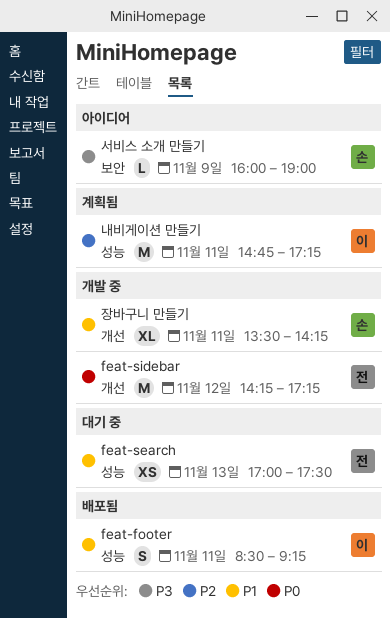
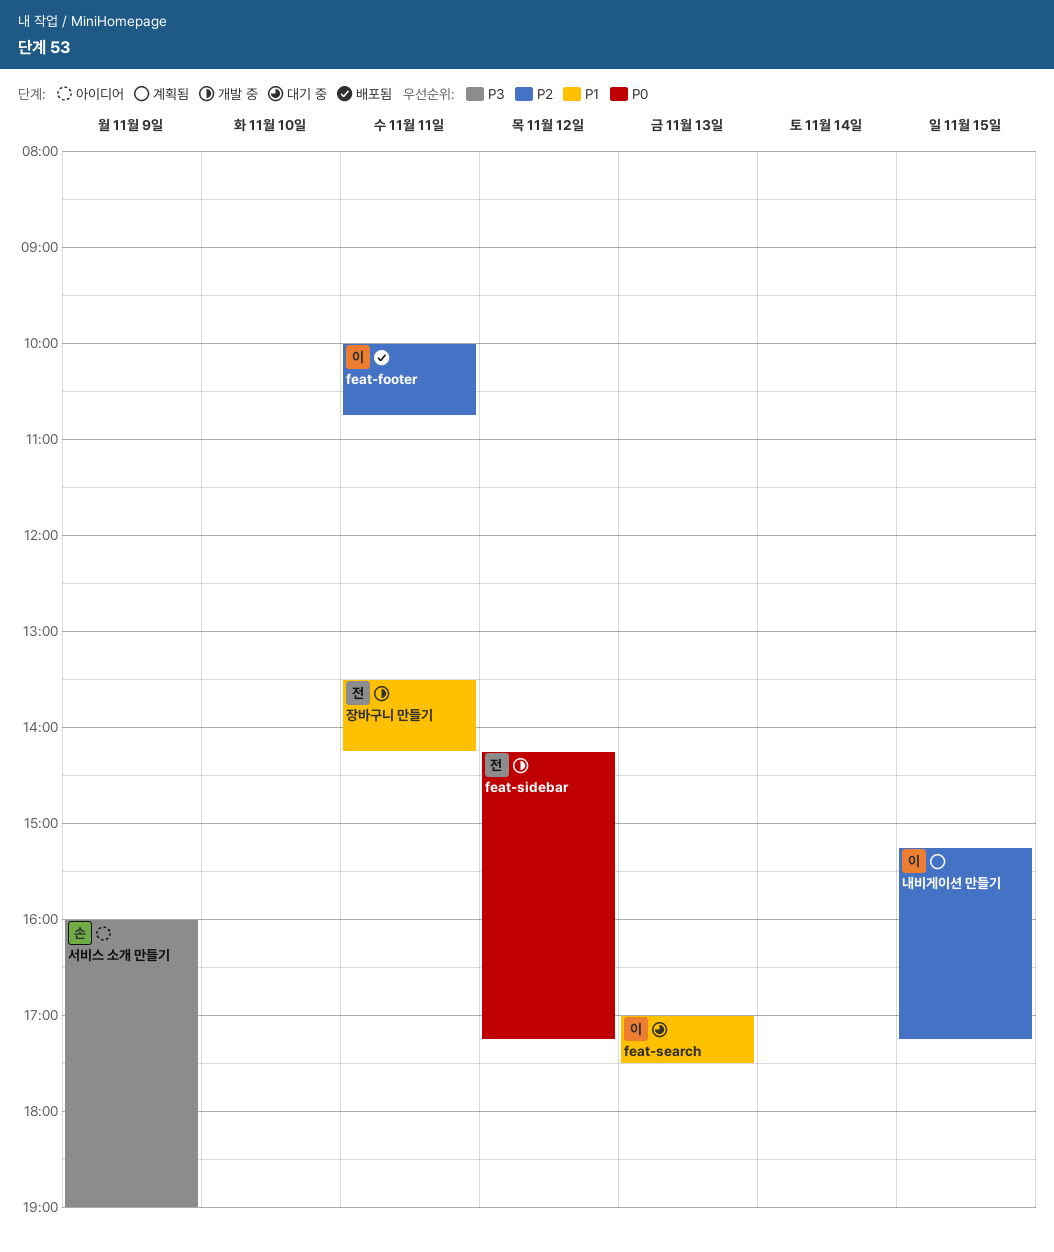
feat-footer, priority: P1 -> P2
feat-footer, begins: 08:30 -> 10:00
feat-footer, ends: 09:15 -> 10:45
feat-search, owner: 전 -> 이
내비게이션 만들기, day: Nov 11 -> Nov 15
내비게이션 만들기, begins: 14:45 -> 15:15
장바구니 만들기, owner: 손 -> 전

